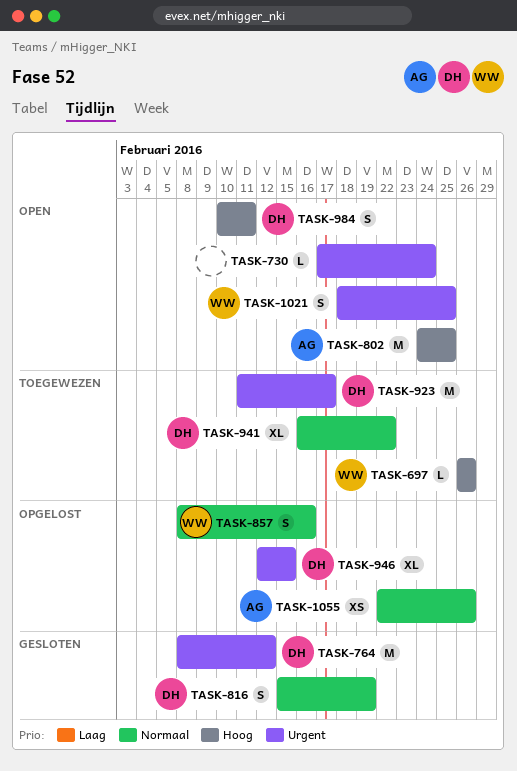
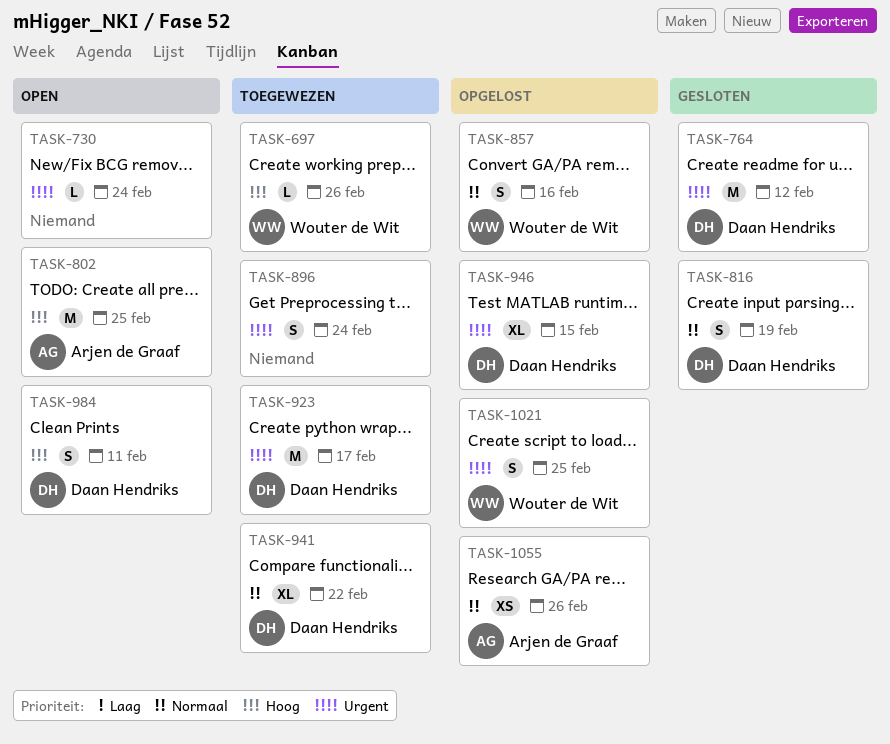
TASK-896: none -> present
TASK-1021, status: Open -> Opgelost

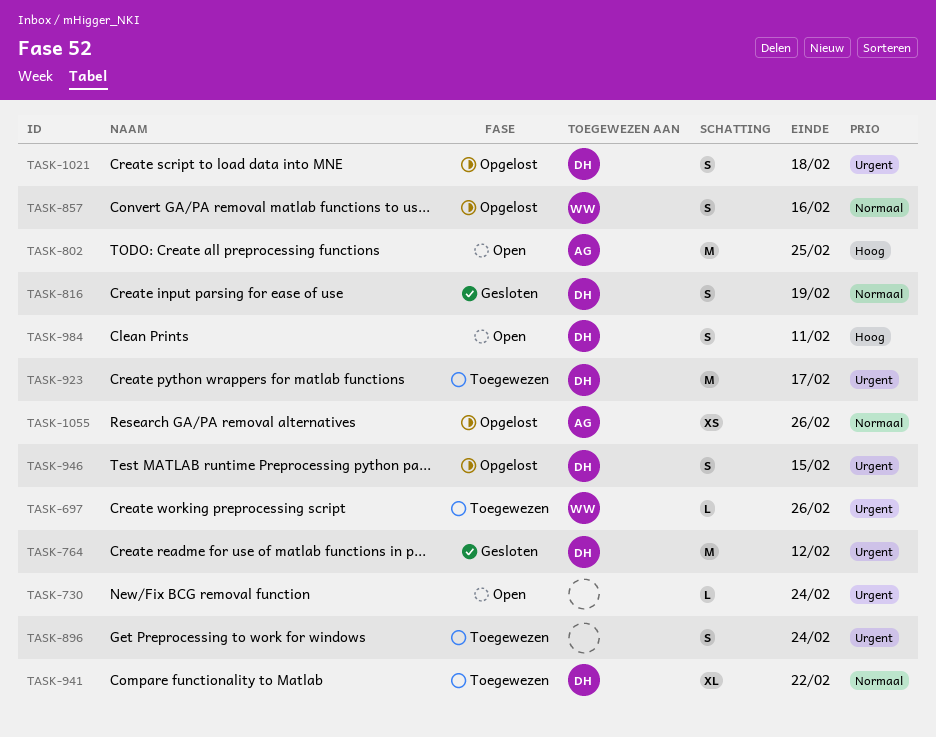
TASK-697, priority: Hoog -> Urgent
TASK-946, estimate: XL -> S
TASK-1021, owner: Wouter de Wit -> Daan Hendriks
TASK-1021, due: Feb 25 -> Feb 18

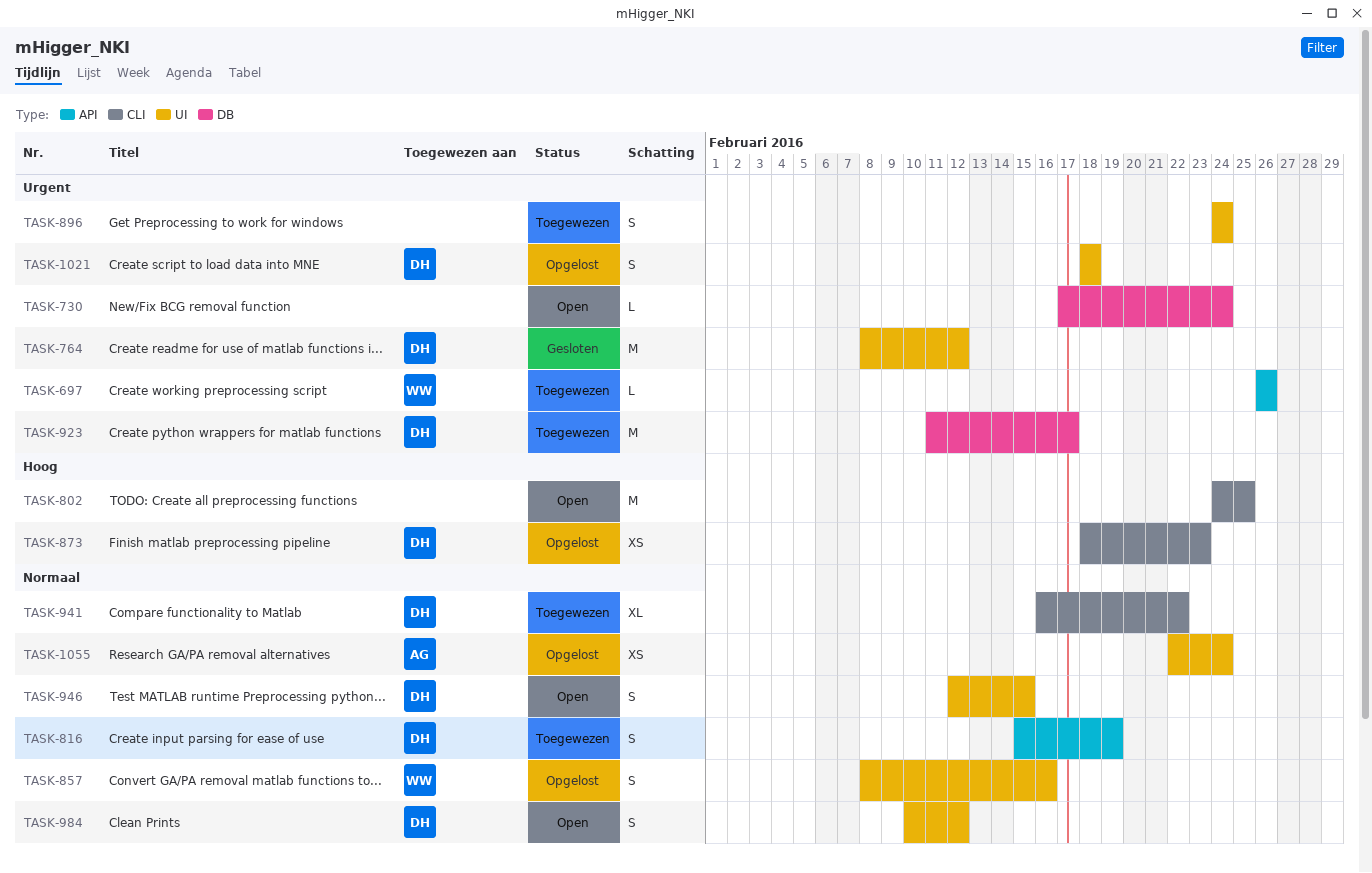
TASK-802, owner: AG -> none
TASK-816, status: Gesloten -> Toegewezen
TASK-873: none -> present
TASK-946, status: Opgelost -> Open
TASK-946, priority: Urgent -> Normaal
TASK-984, priority: Hoog -> Normaal
TASK-984, due: Feb 11 -> Feb 12
TASK-1055, due: Feb 26 -> Feb 24

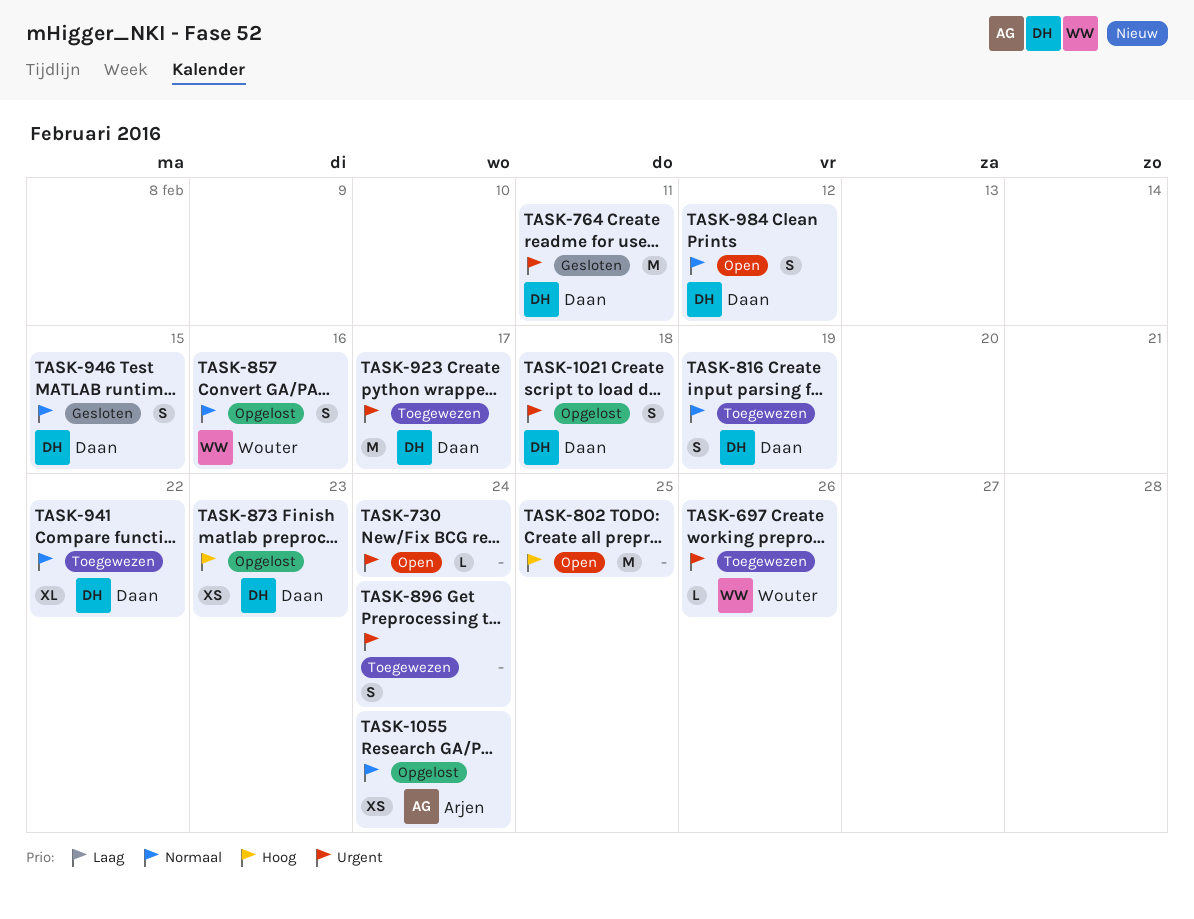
TASK-764, due: Feb 12 -> Feb 11
TASK-946, status: Open -> Gesloten

